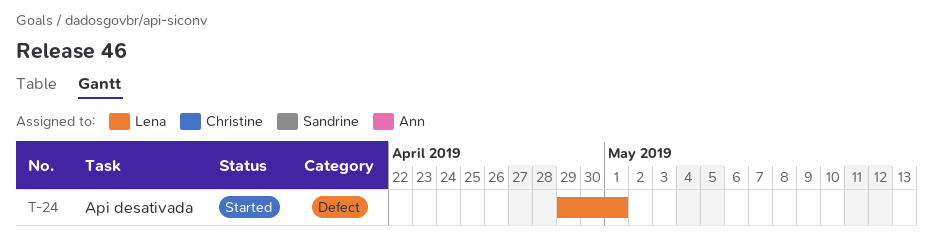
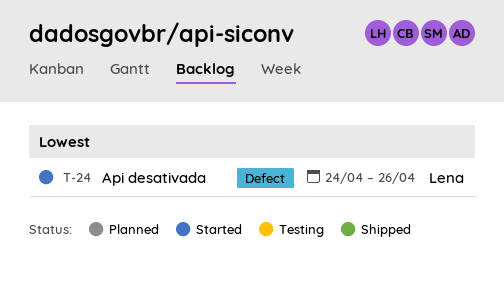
T-24, start: Apr 29 -> Apr 24
T-24, due: May 1 -> Apr 26

